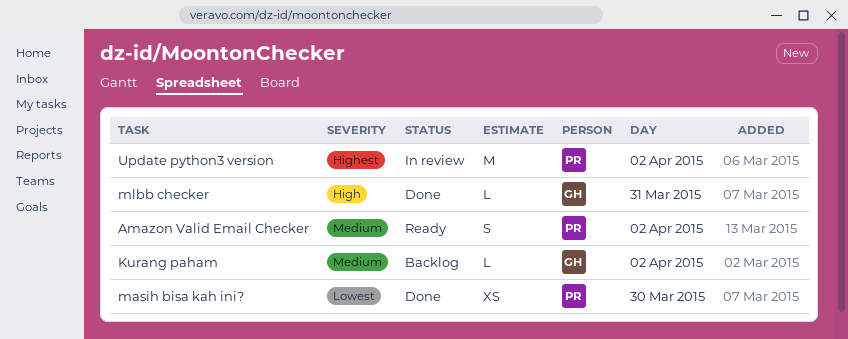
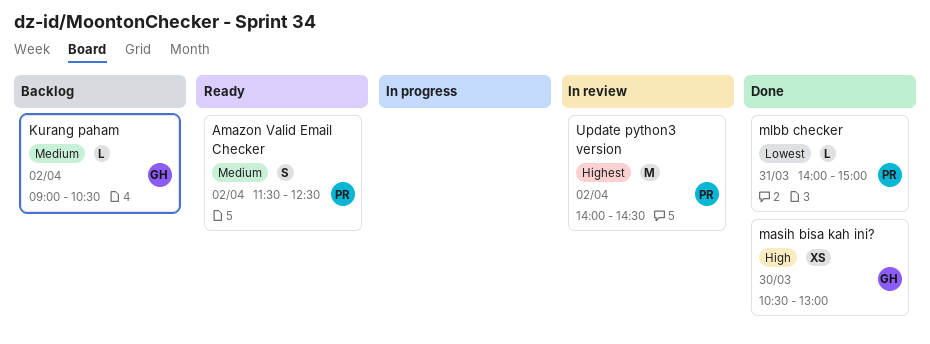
masih bisa kah ini?, owner: PR -> GH
masih bisa kah ini?, priority: Lowest -> High
mlbb checker, owner: GH -> PR
mlbb checker, priority: High -> Lowest

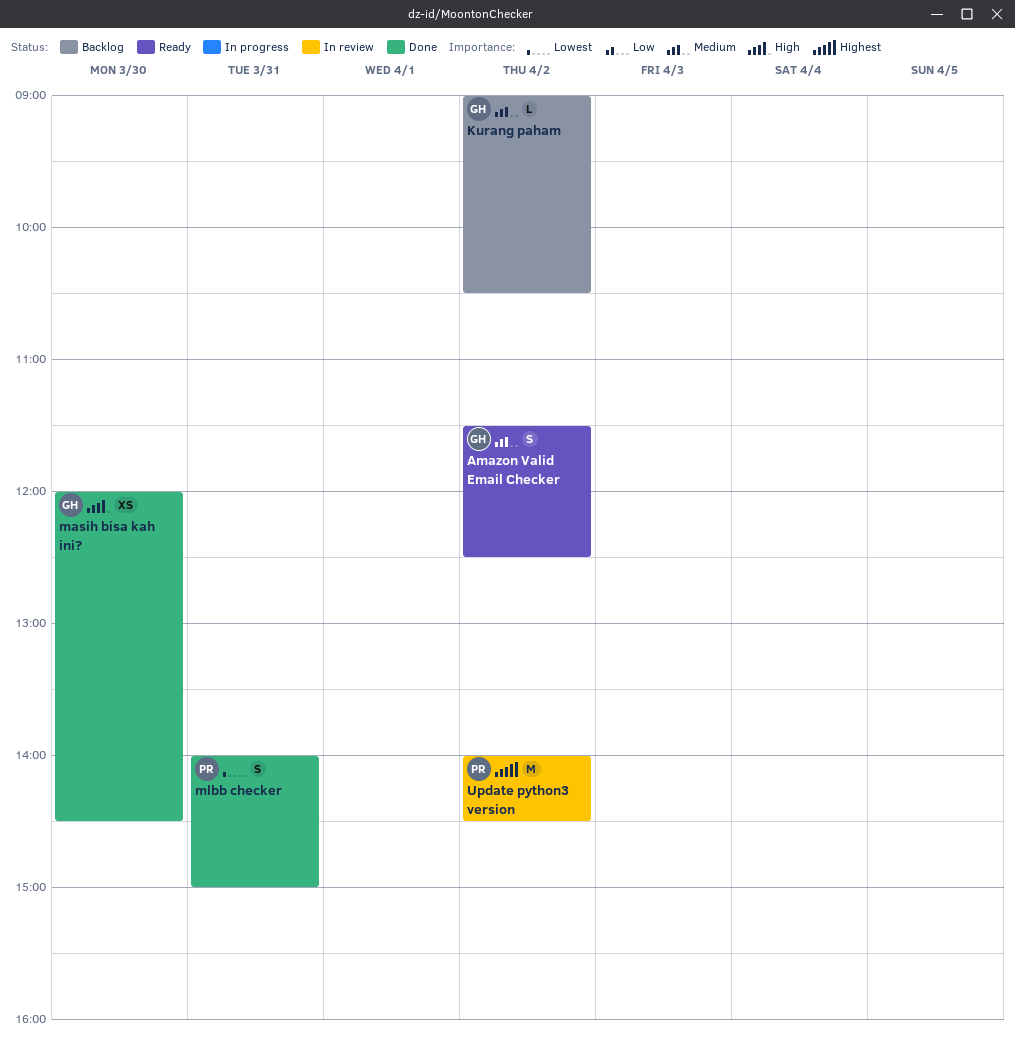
Amazon Valid Email Checker, owner: PR -> GH
masih bisa kah ini?, begins: 10:30 -> 12:00
masih bisa kah ini?, ends: 13:00 -> 14:30
mlbb checker, estimate: L -> S

